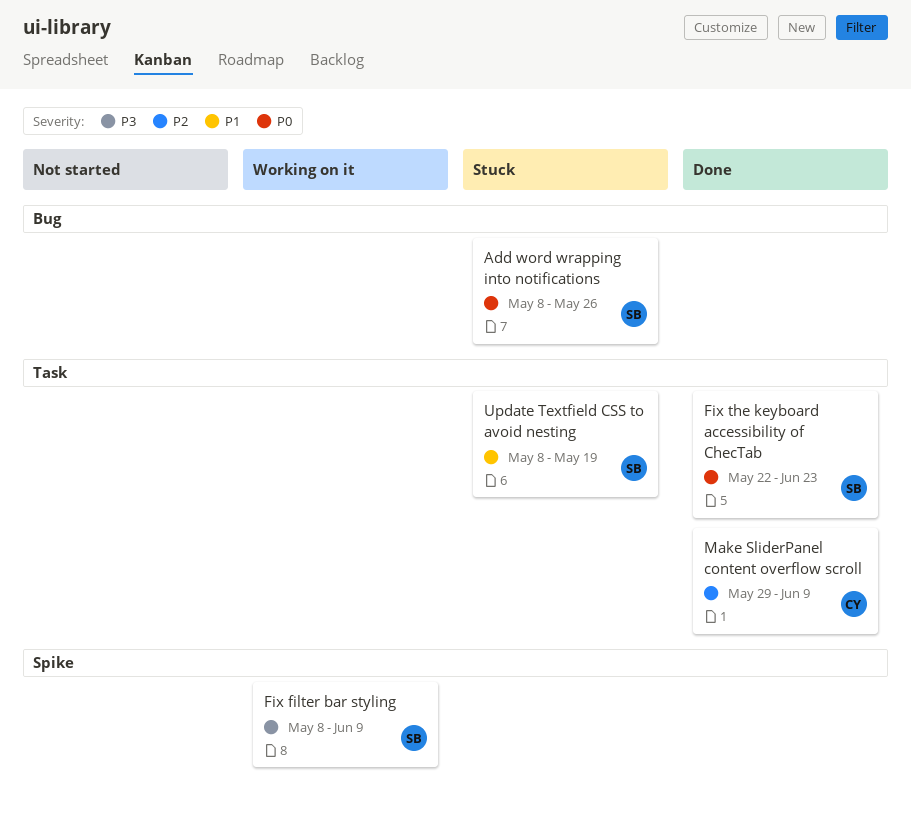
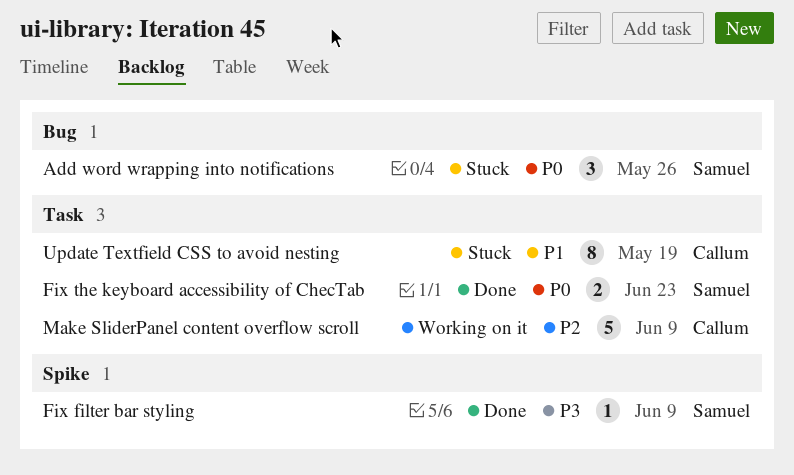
Fix filter bar styling, status: Working on it -> Done
Make SliderPanel content overflow scroll, status: Done -> Working on it
Update Textfield CSS to avoid nesting, owner: Samuel -> Callum

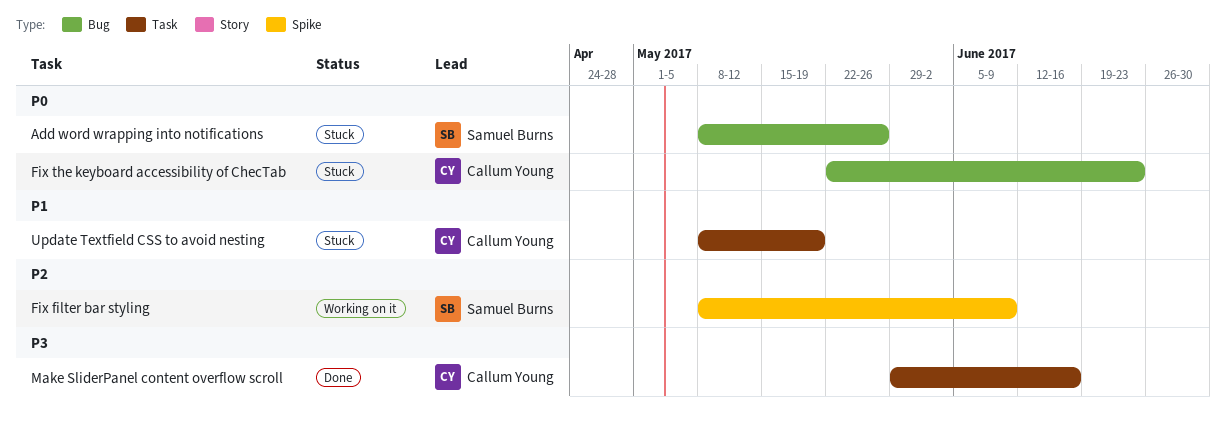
Fix filter bar styling, status: Done -> Working on it
Fix filter bar styling, priority: P3 -> P2
Fix the keyboard accessibility of ChecTab, status: Done -> Stuck
Fix the keyboard accessibility of ChecTab, owner: Samuel Burns -> Callum Young
Fix the keyboard accessibility of ChecTab, label: Task -> Bug
Make SliderPanel content overflow scroll, status: Working on it -> Done
Make SliderPanel content overflow scroll, priority: P2 -> P3
Make SliderPanel content overflow scroll, due: Jun 9 -> Jun 16

